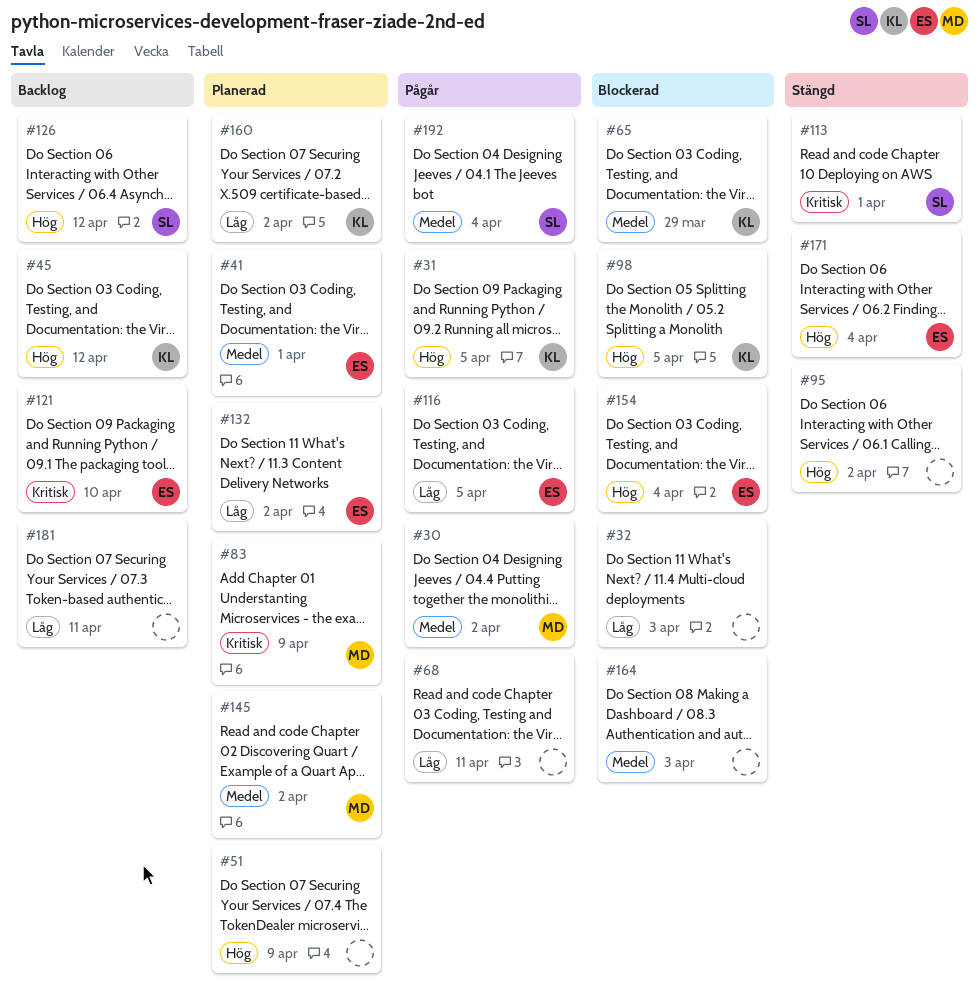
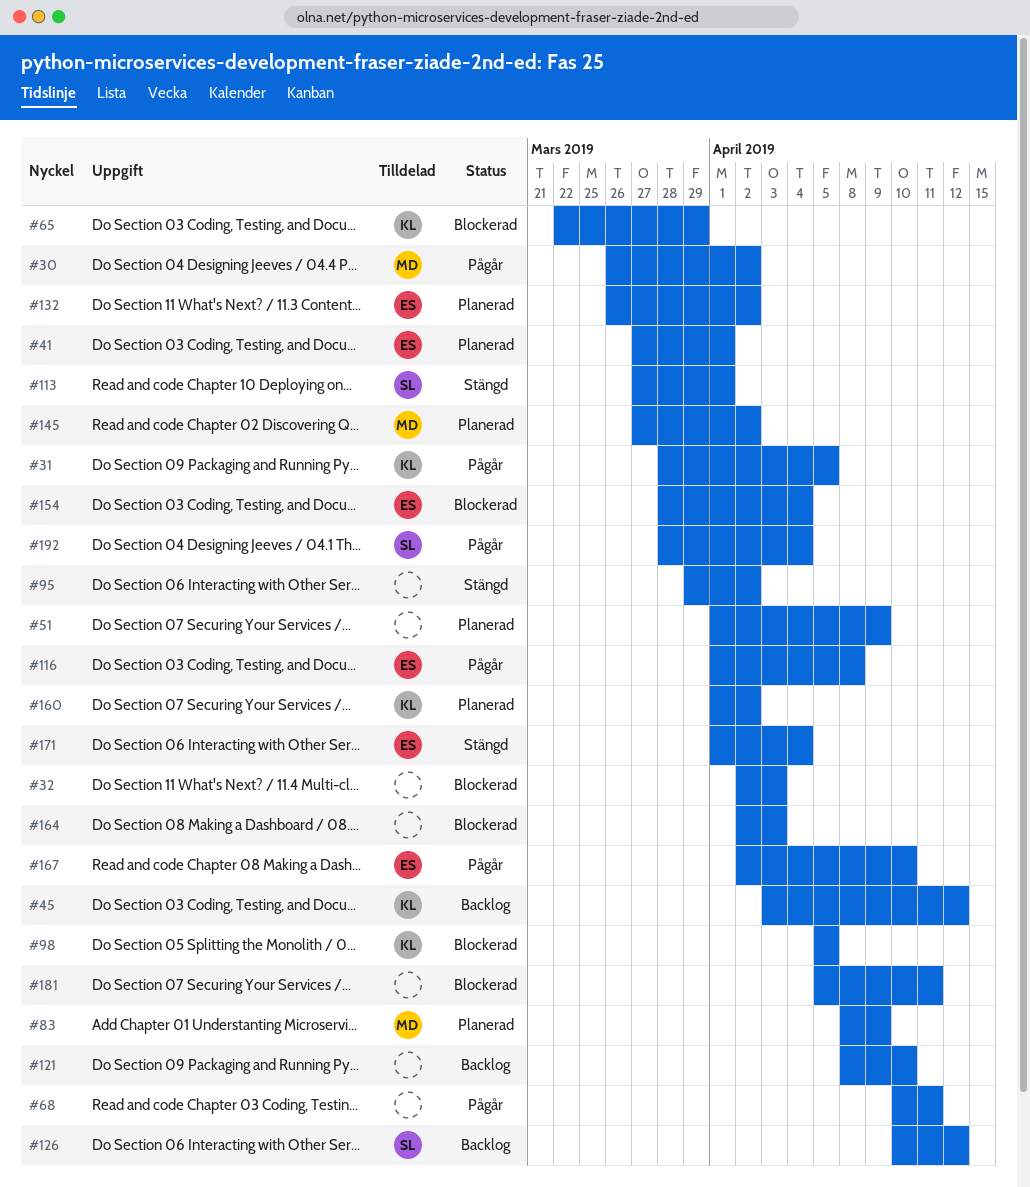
#116, due: Apr 5 -> Apr 8
#121, owner: ES -> none
#167: none -> present
#181, status: Backlog -> Blockerad

